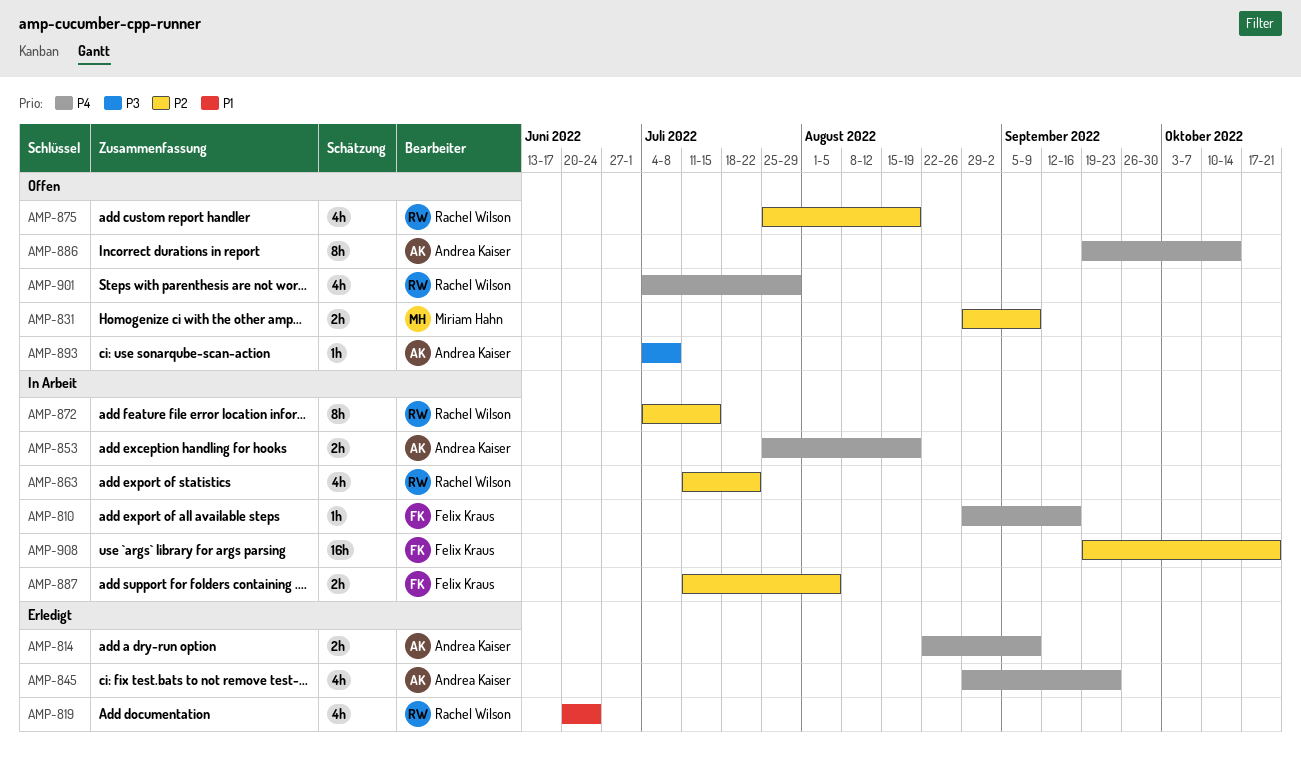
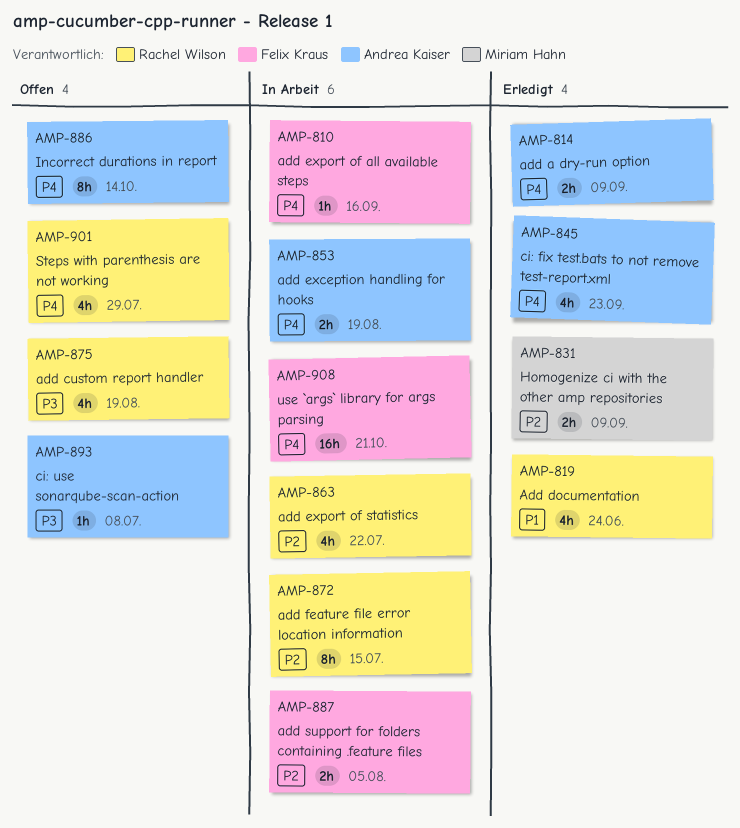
AMP-831, status: Offen -> Erledigt
AMP-875, priority: P2 -> P3
AMP-908, priority: P2 -> P4

